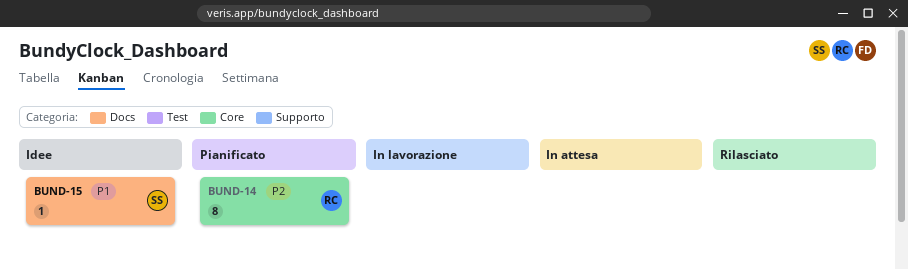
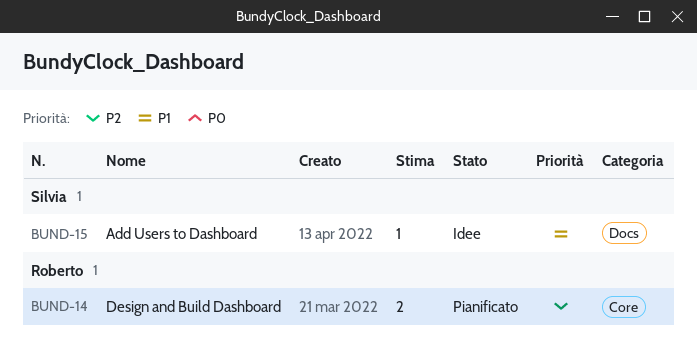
BUND-14, estimate: 8 -> 2

